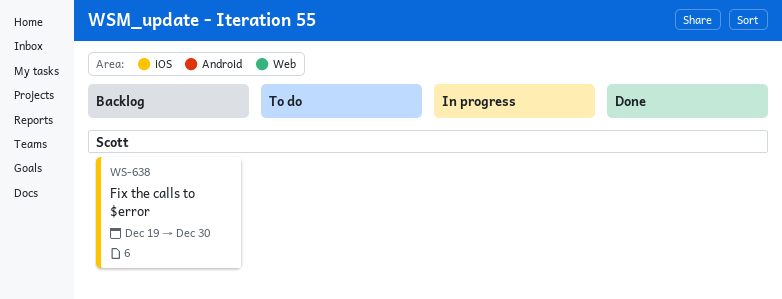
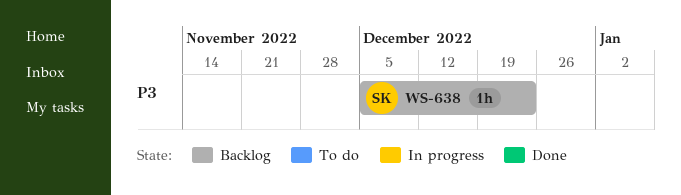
WS-638, start: Dec 19 -> Dec 5
WS-638, due: Dec 30 -> Dec 23

